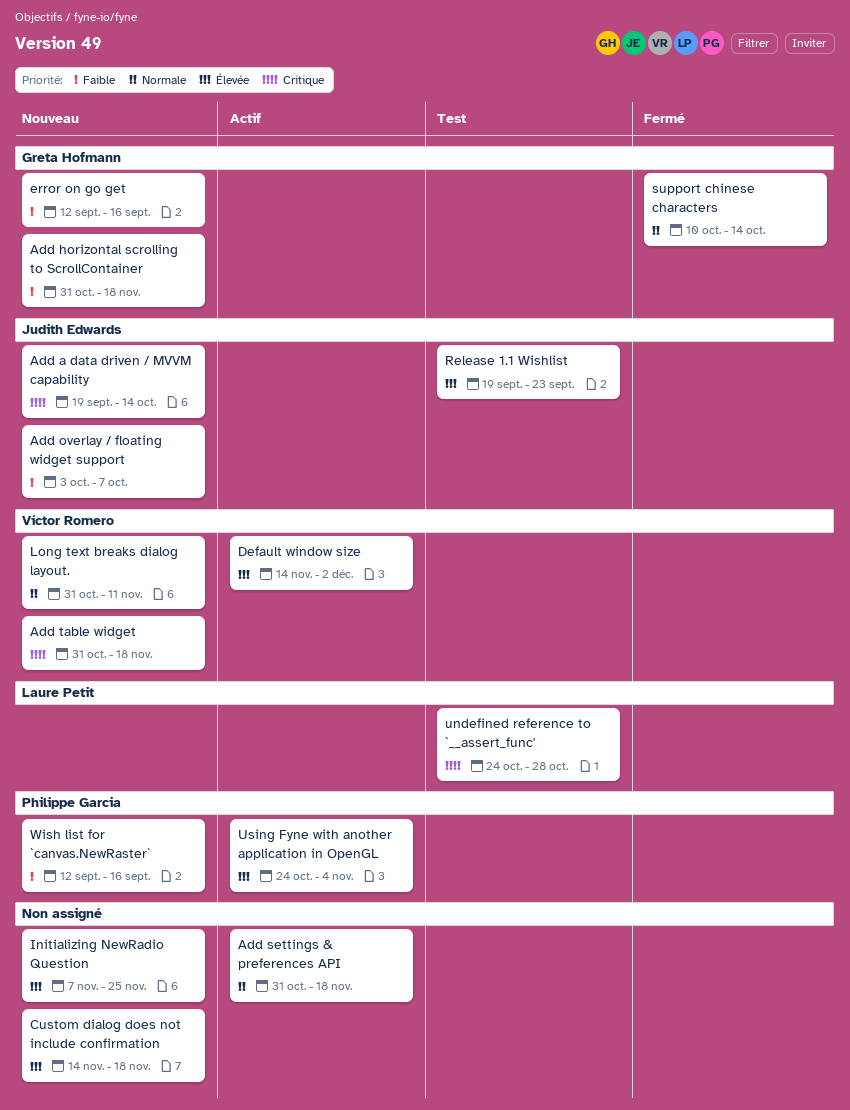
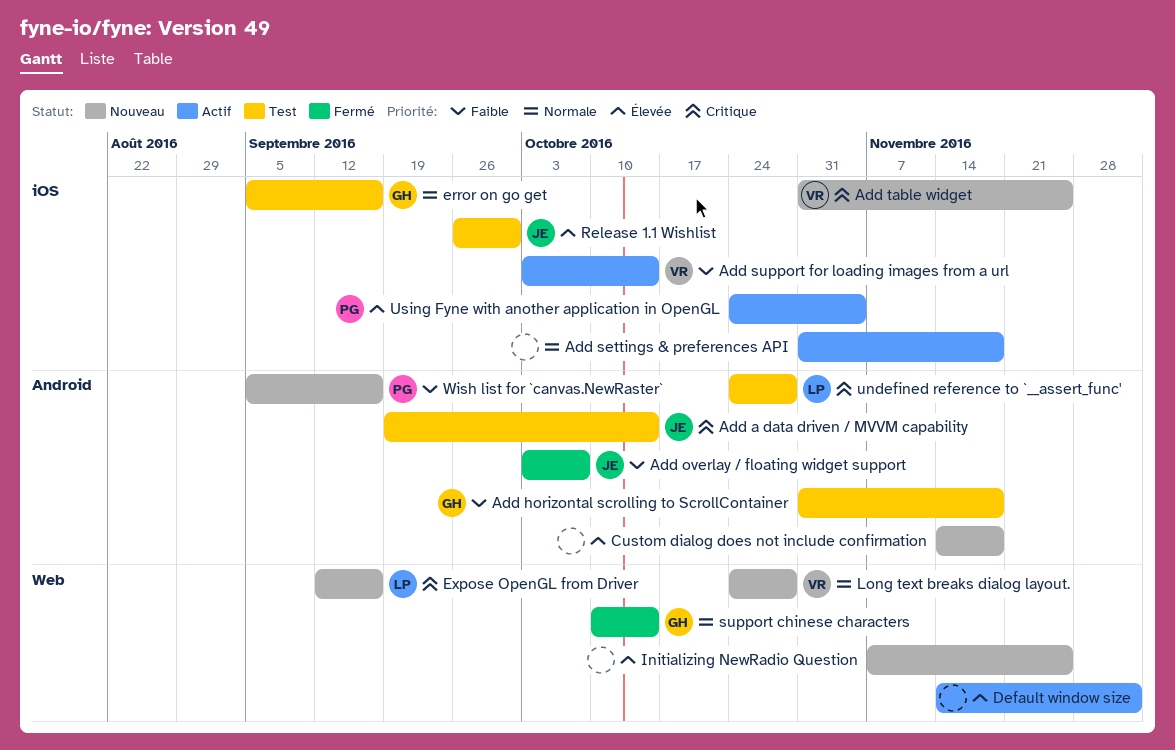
Add a data driven / MVVM capability, status: Nouveau -> Test
Add horizontal scrolling to ScrollContainer, status: Nouveau -> Test
Add overlay / floating widget support, status: Nouveau -> Fermé
Add support for loading images from a url: none -> present
Add table widget, due: Nov 18 -> Nov 25
Default window size, owner: Víctor Romero -> none
error on go get, status: Nouveau -> Test
error on go get, priority: Faible -> Normale
error on go get, start: Sep 12 -> Sep 5
Expose OpenGL from Driver: none -> present
Long text breaks dialog layout., start: Oct 31 -> Oct 24
Long text breaks dialog layout., due: Nov 11 -> Oct 28
Release 1.1 Wishlist, start: Sep 19 -> Sep 26
Release 1.1 Wishlist, due: Sep 23 -> Sep 30
Wish list for `canvas.NewRaster`, start: Sep 12 -> Sep 5

